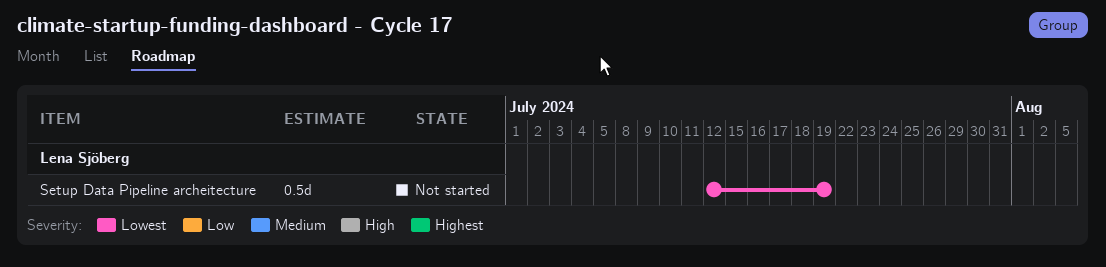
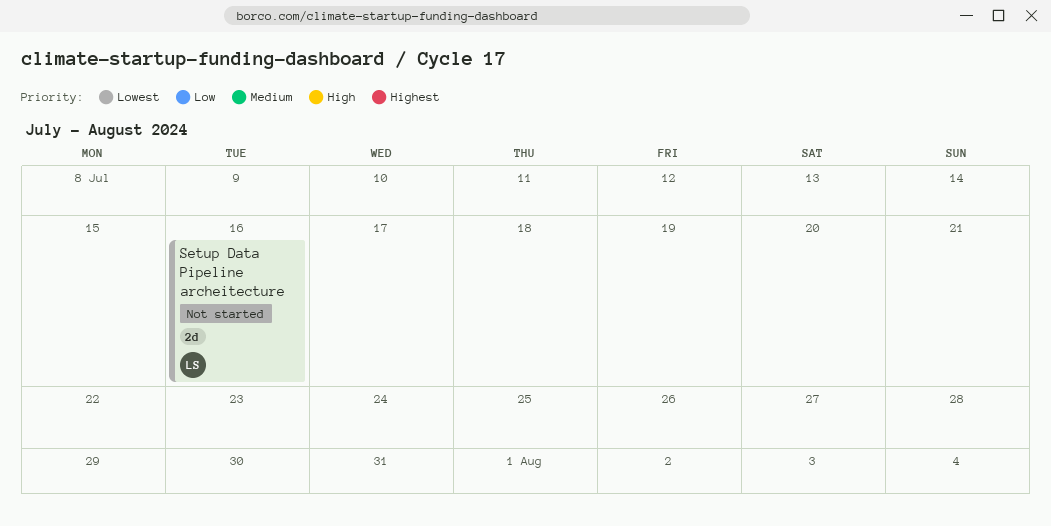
Setup Data Pipeline archeitecture, estimate: 0.5d -> 2d
Setup Data Pipeline archeitecture, due: Jul 19 -> Jul 16

